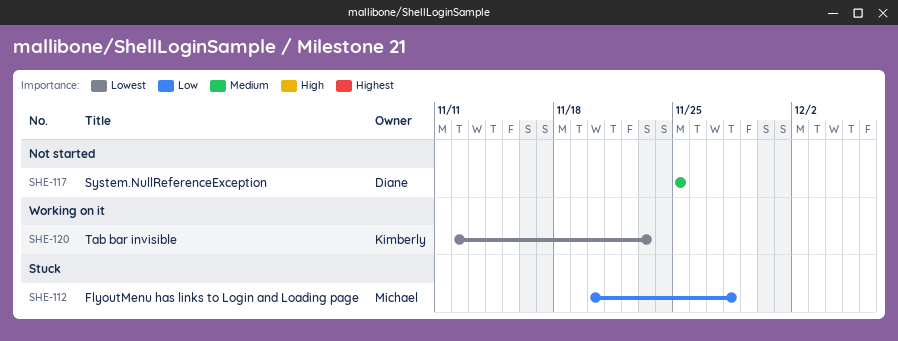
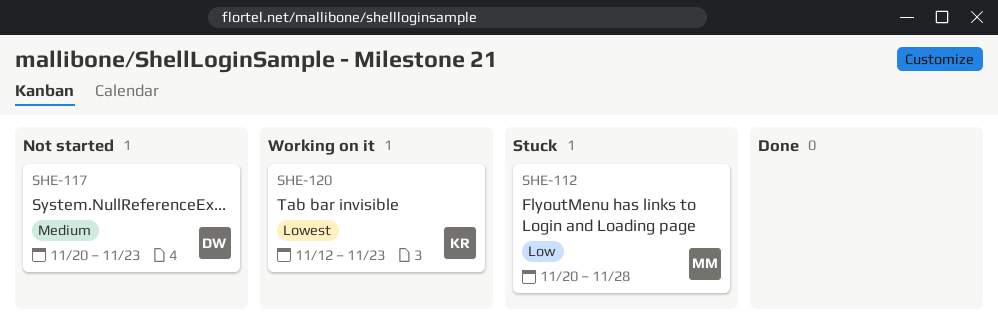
SHE-117, start: Nov 25 -> Nov 20
SHE-117, due: Nov 25 -> Nov 23

